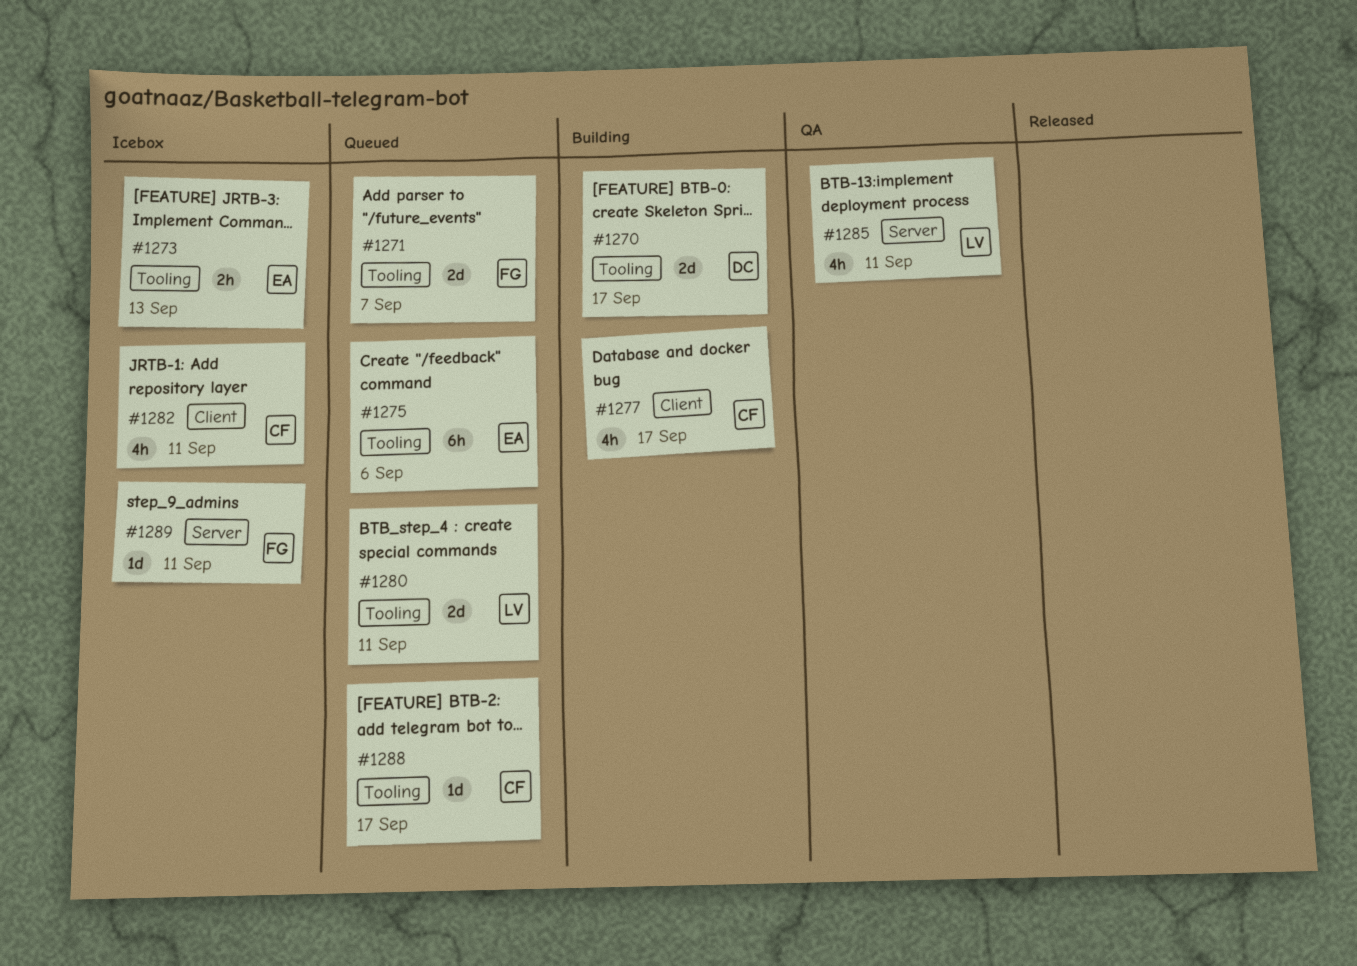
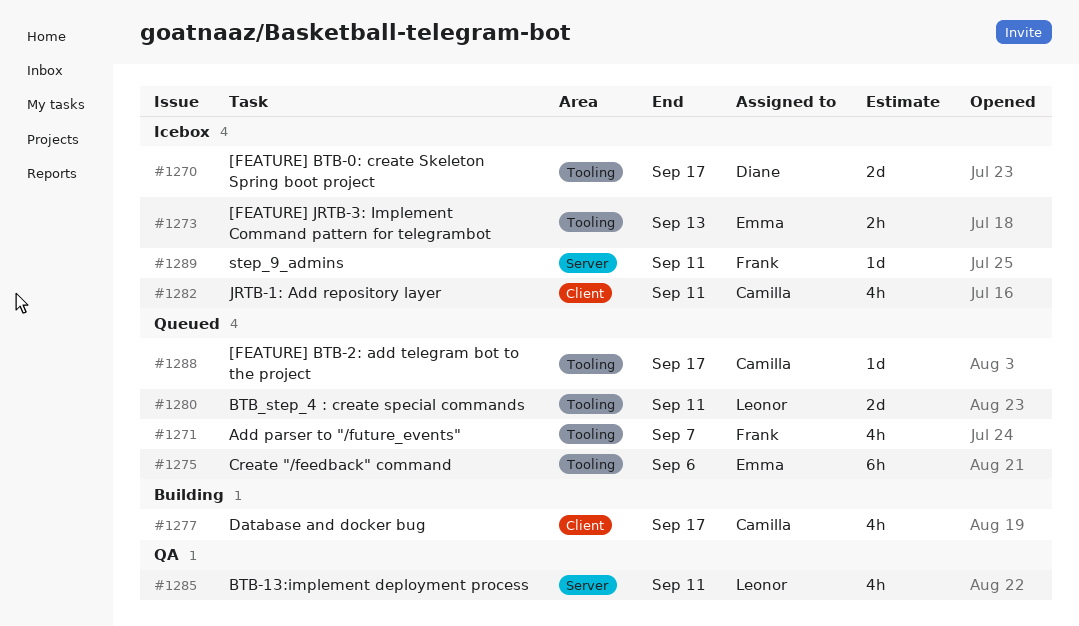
#1270, status: Building -> Icebox
#1271, estimate: 2d -> 4h

